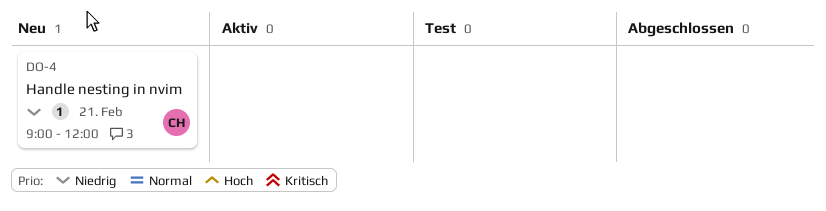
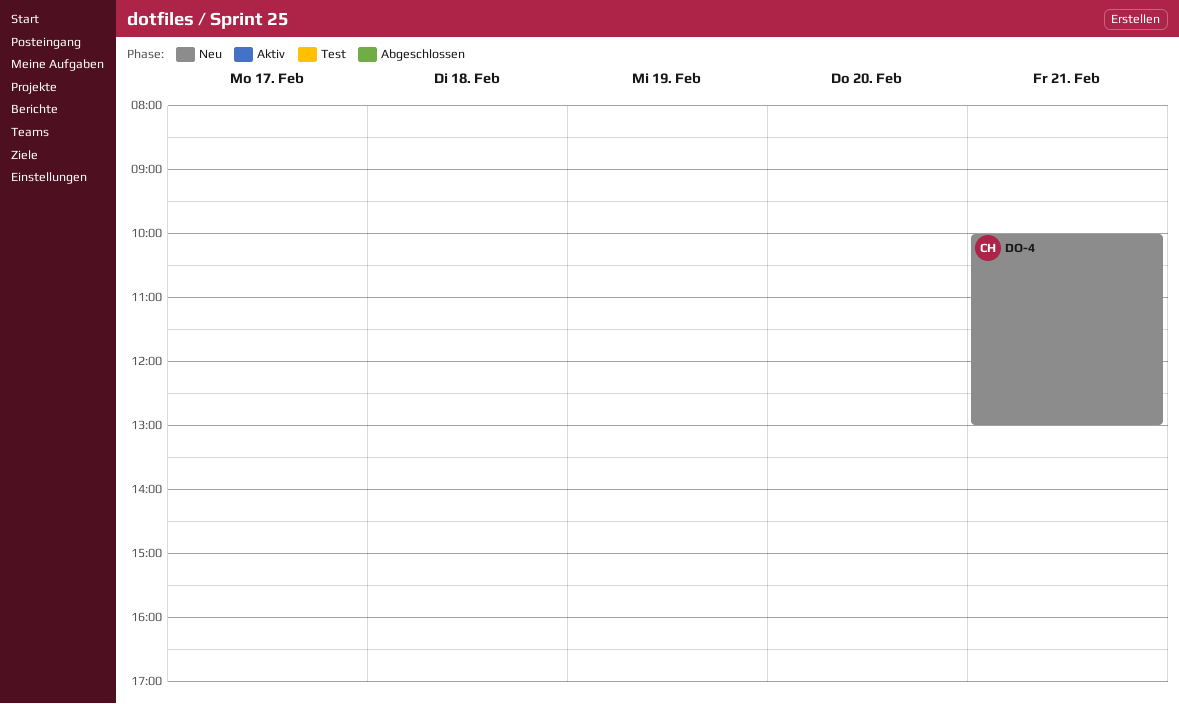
DO-4, begins: 09:00 -> 10:00
DO-4, ends: 12:00 -> 13:00

